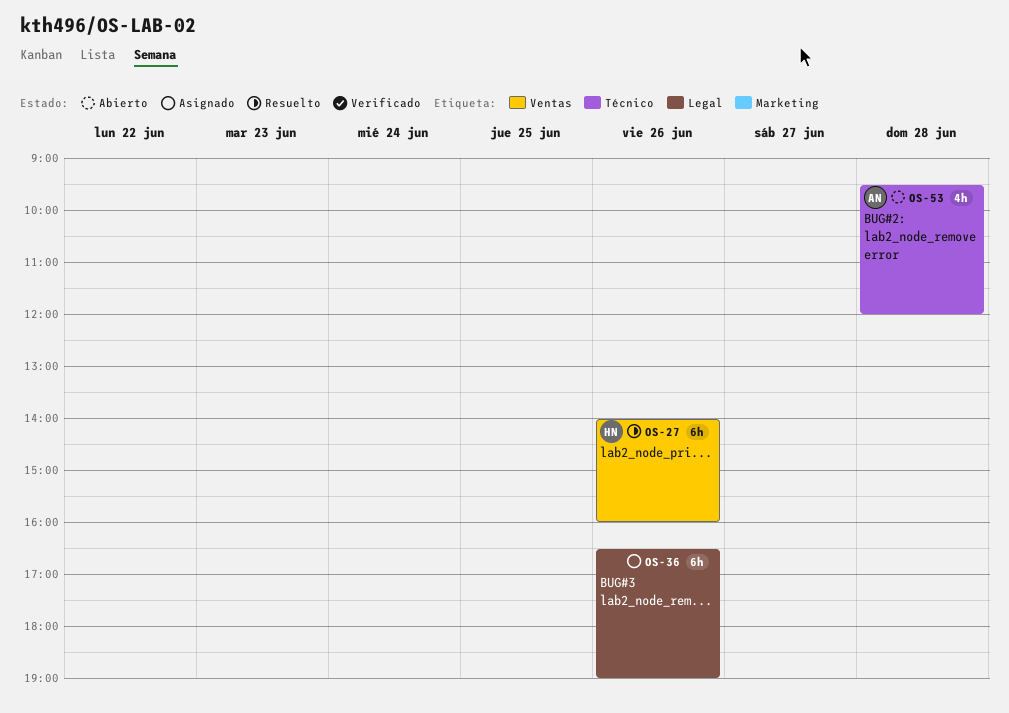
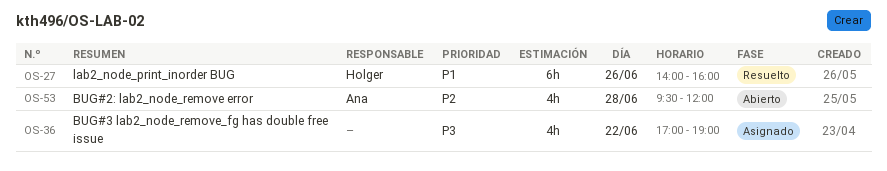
OS-36, estimate: 6h -> 4h
OS-36, day: Jun 26 -> Jun 22
OS-36, begins: 16:30 -> 17:00

